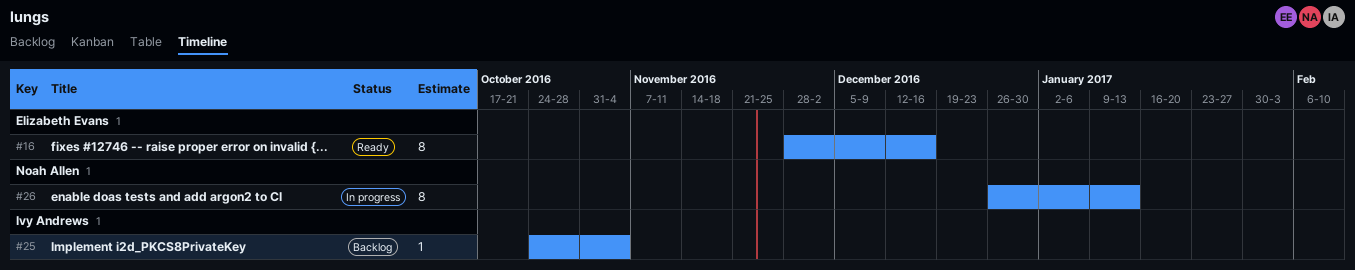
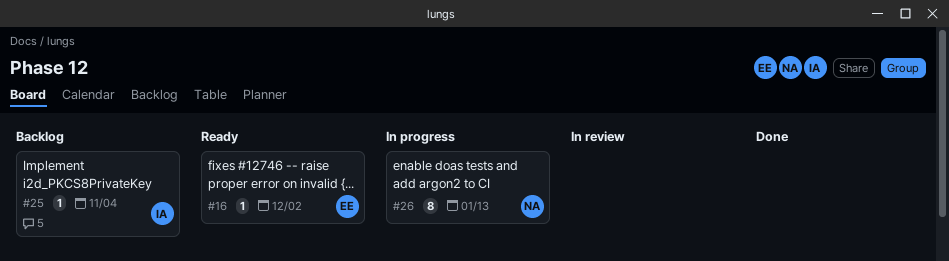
#16, estimate: 8 -> 1
#16, due: Dec 16 -> Dec 2

